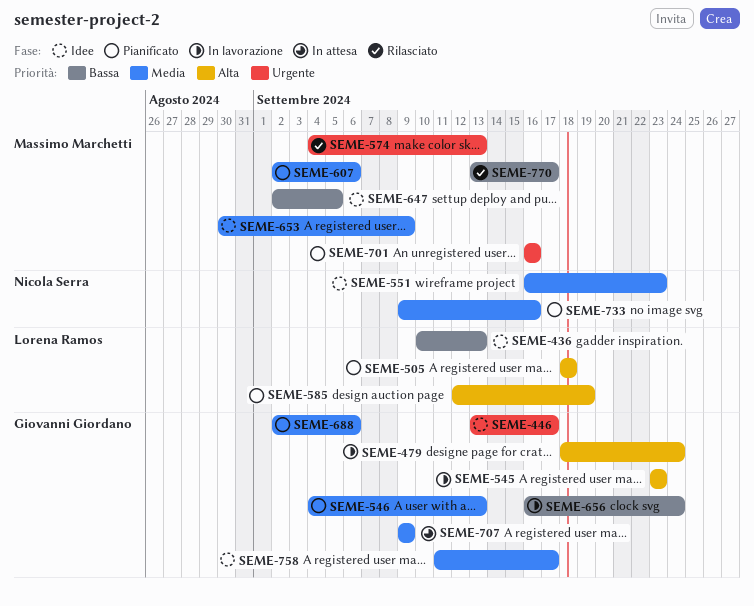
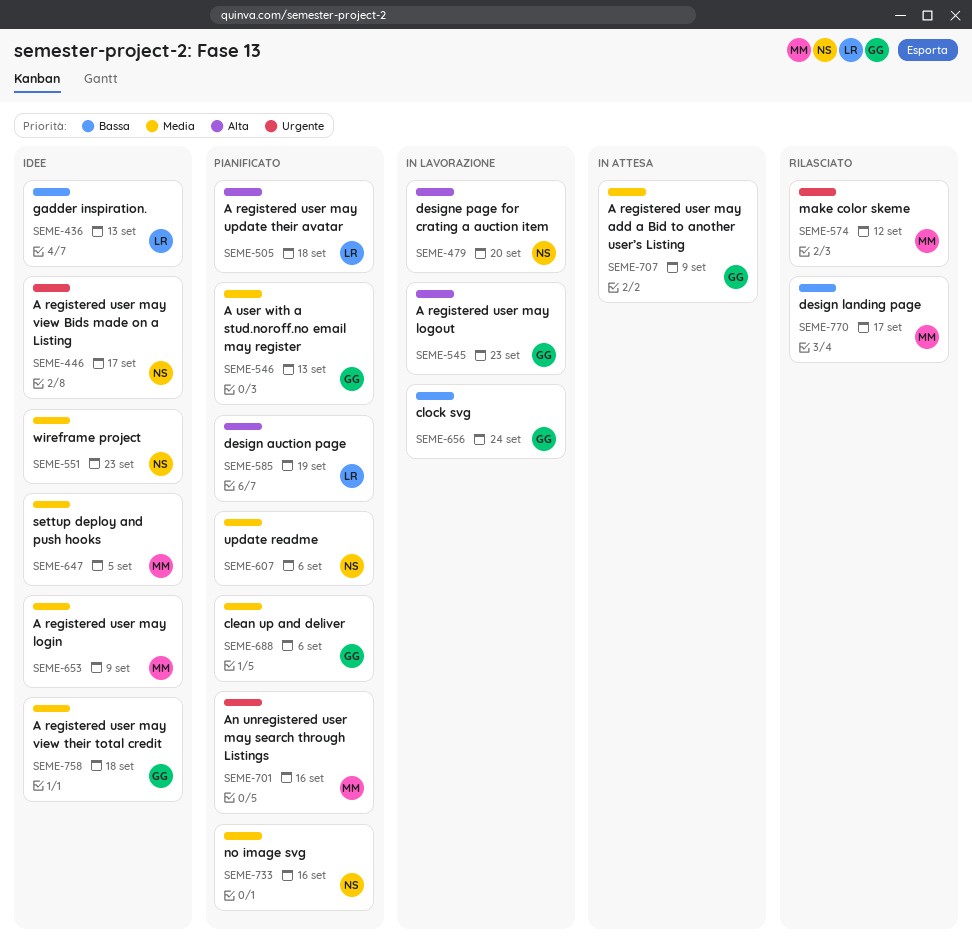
SEME-446, owner: Giovanni Giordano -> Nicola Serra
SEME-479, owner: Giovanni Giordano -> Nicola Serra
SEME-479, due: Sep 24 -> Sep 20
SEME-574, due: Sep 13 -> Sep 12
SEME-607, owner: Massimo Marchetti -> Nicola Serra
SEME-647, priority: Bassa -> Media
SEME-758, due: Sep 17 -> Sep 18

